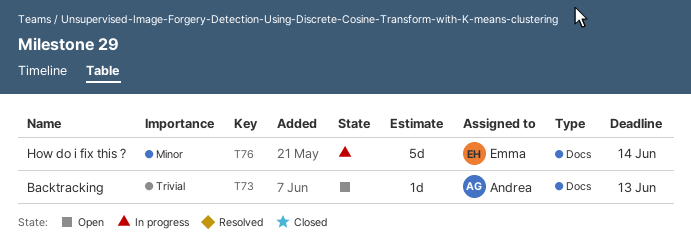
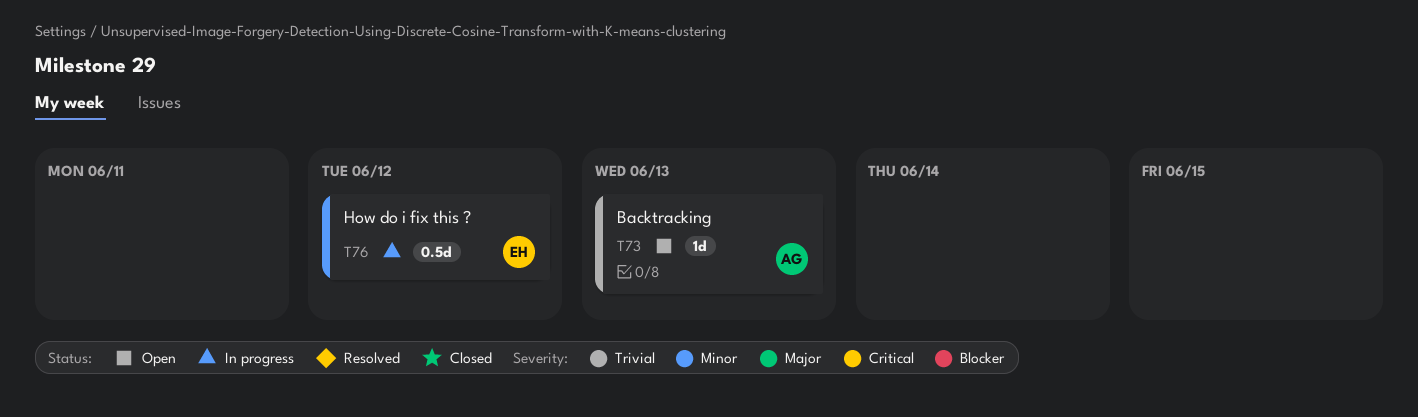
T76, estimate: 5d -> 0.5d
T76, due: Jun 14 -> Jun 12

